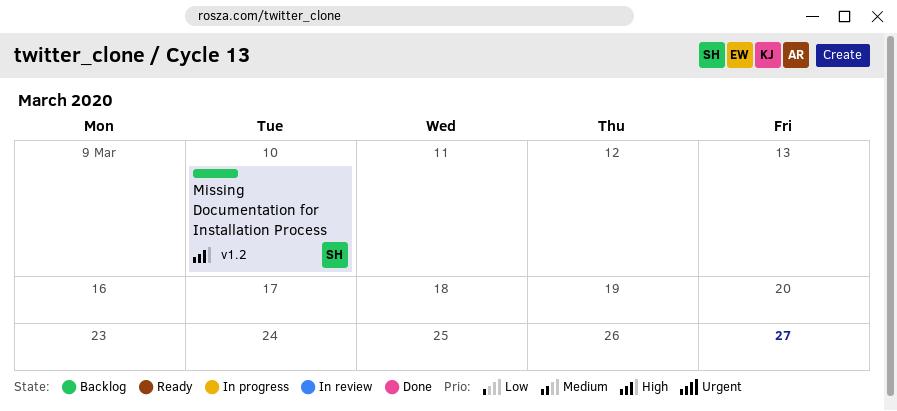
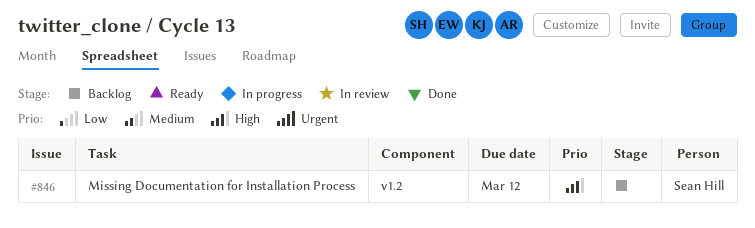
Missing Documentation for Installation Process, due: Mar 10 -> Mar 12

